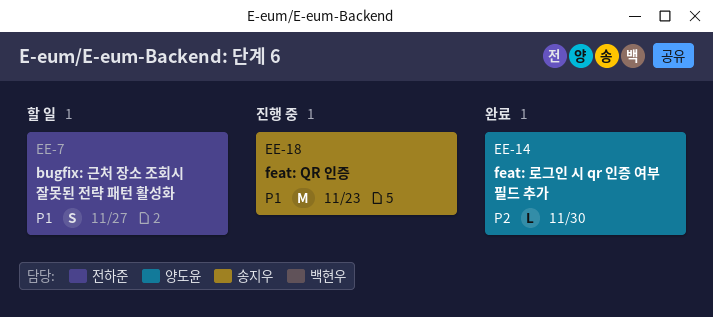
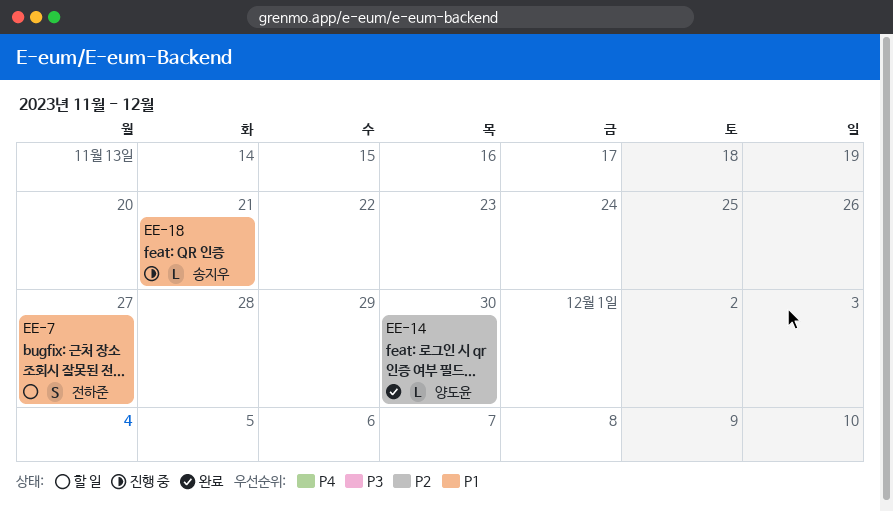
EE-18, estimate: M -> L
EE-18, due: Nov 23 -> Nov 21

